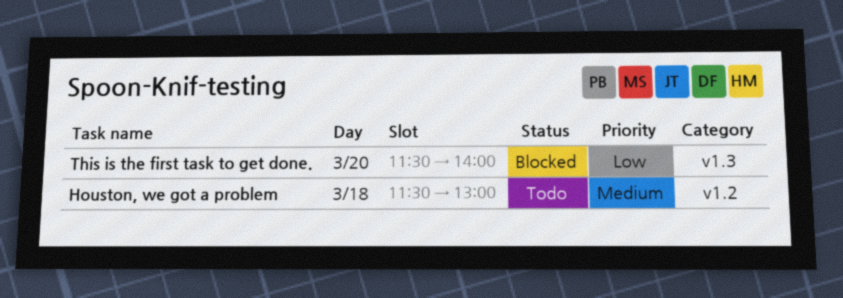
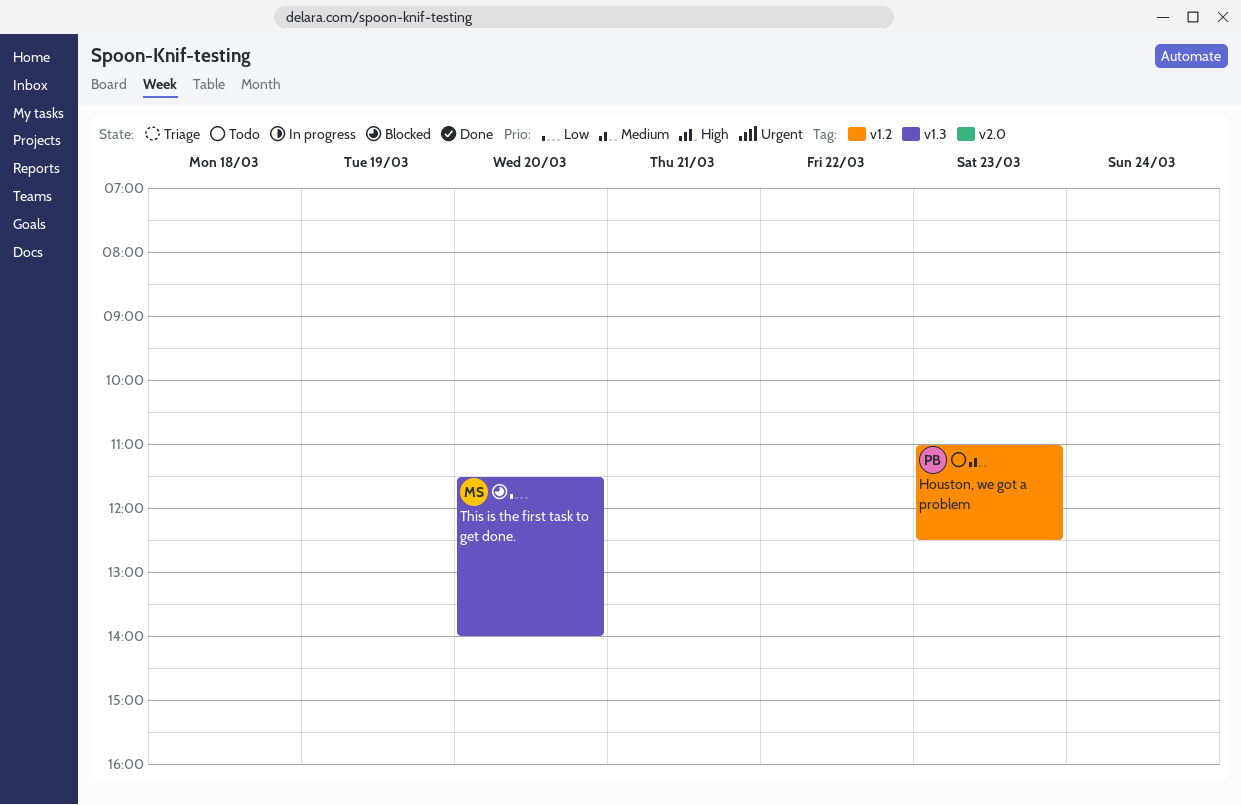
Houston, we got a problem, day: Mar 18 -> Mar 23
Houston, we got a problem, begins: 11:30 -> 11:00
Houston, we got a problem, ends: 13:00 -> 12:30

